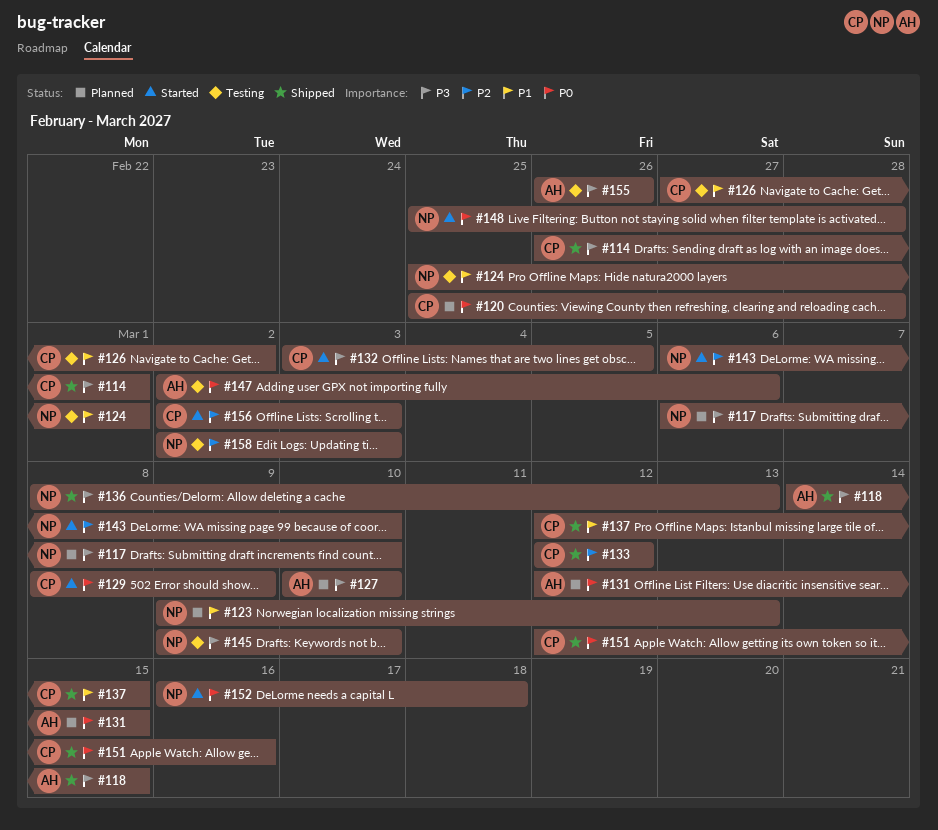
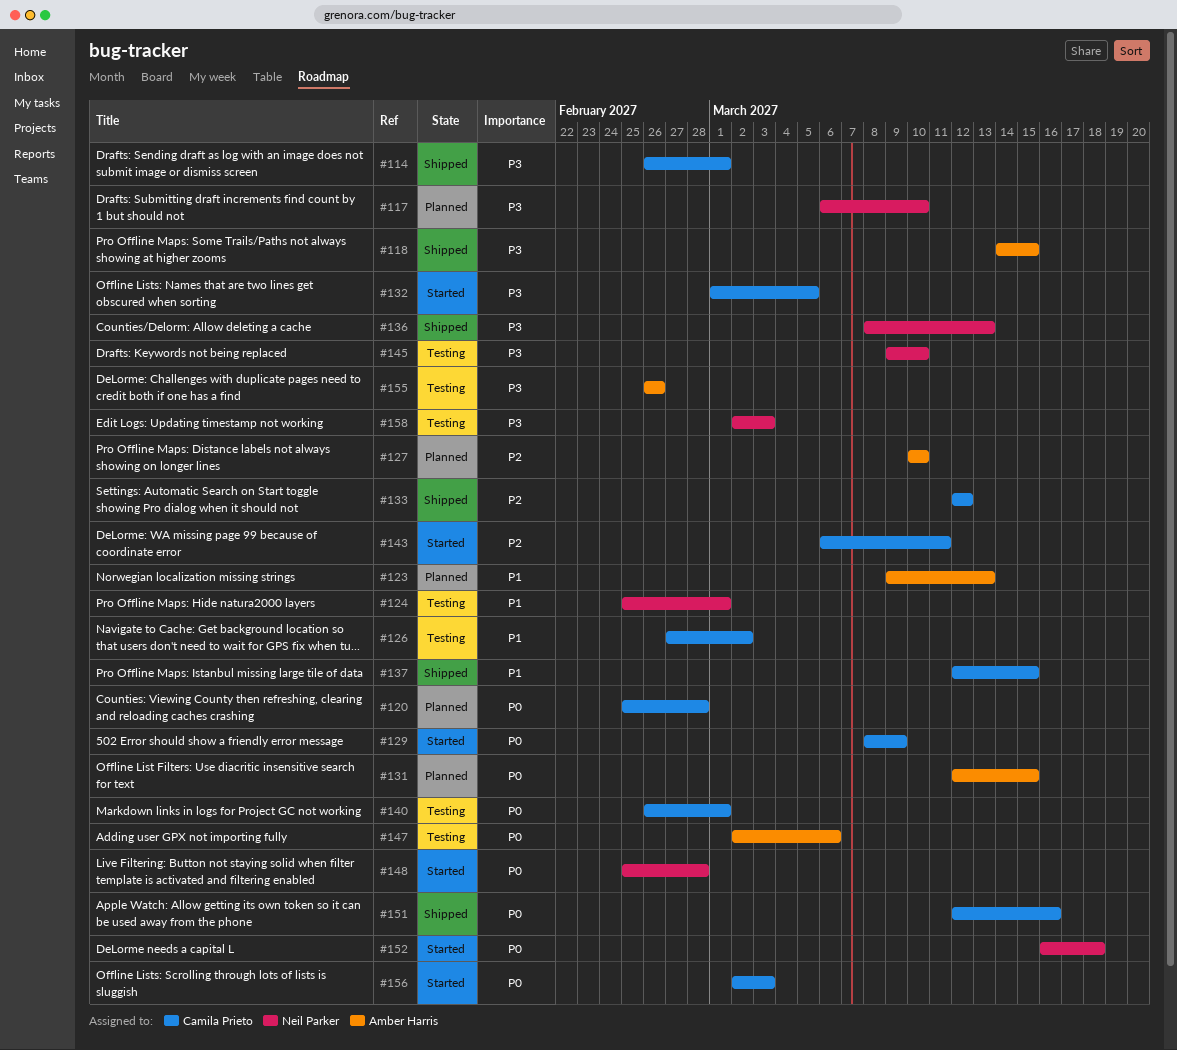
#123, owner: Neil Parker -> Amber Harris
#127, priority: P3 -> P2
#132, start: Mar 3 -> Mar 1
#140: none -> present
#143, owner: Neil Parker -> Camila Prieto
#143, due: Mar 10 -> Mar 11
#156, priority: P2 -> P0
#158, priority: P2 -> P3

